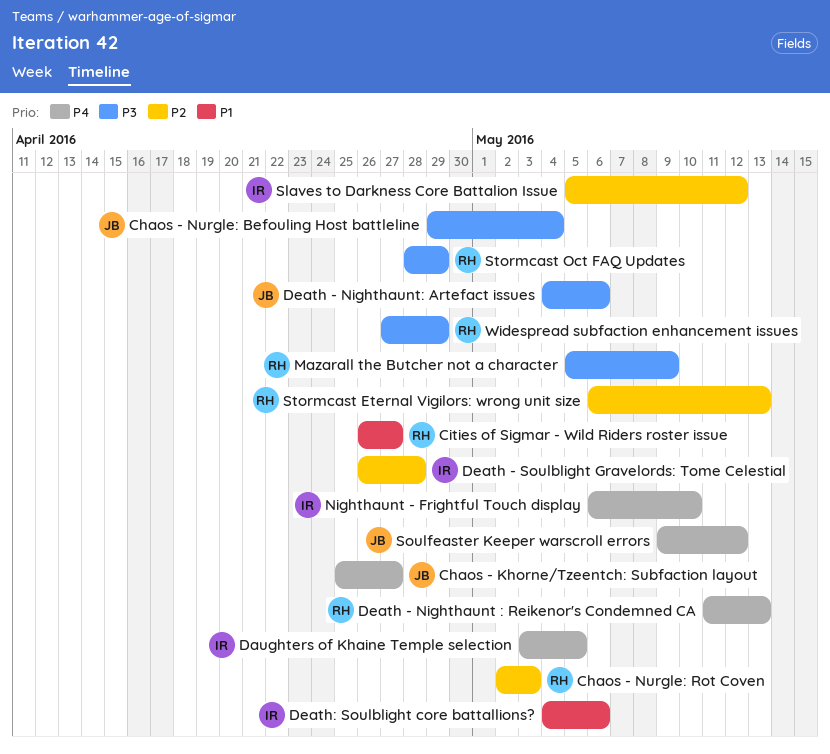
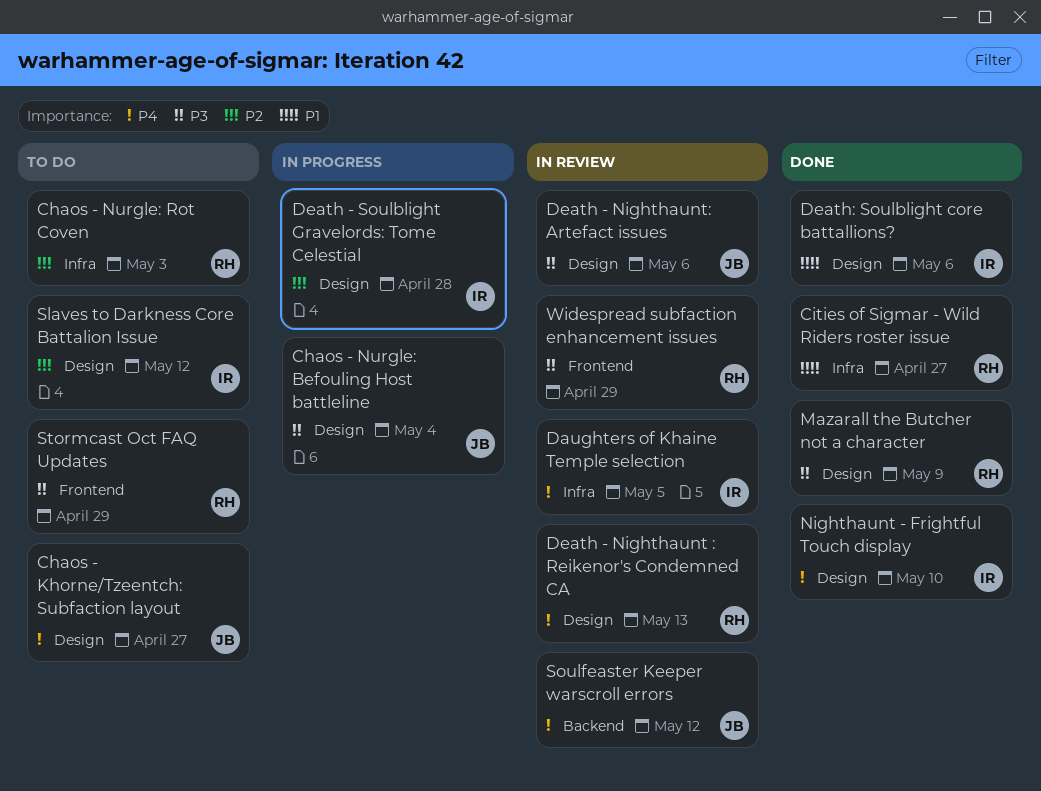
Stormcast Eternal Vigilors: wrong unit size: present -> none

